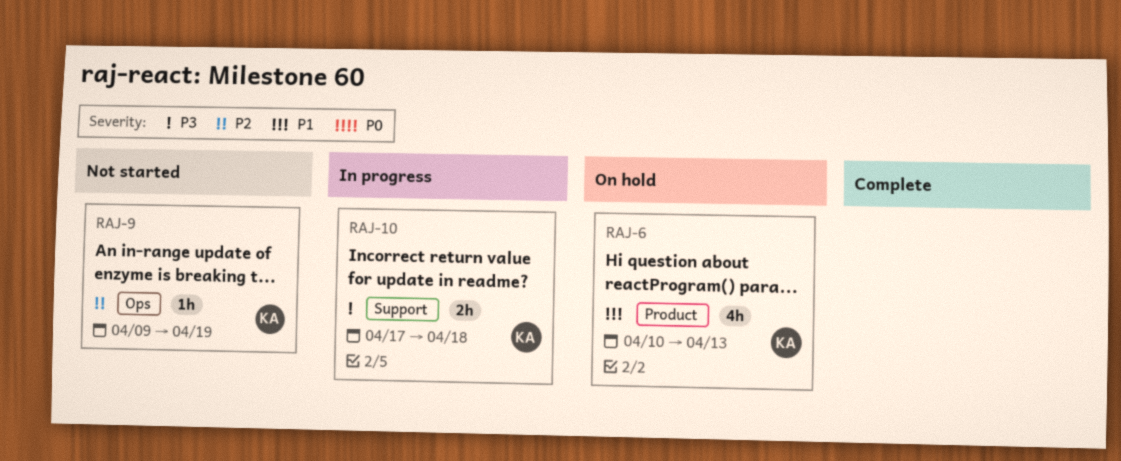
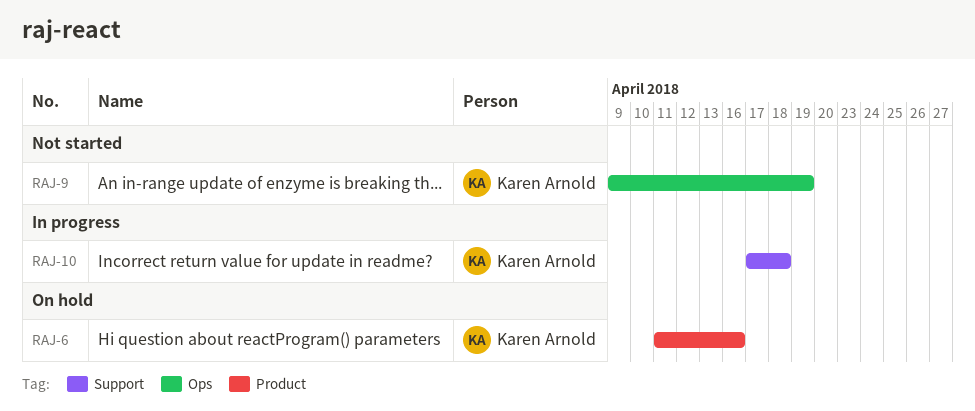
RAJ-6, start: Apr 10 -> Apr 11
RAJ-6, due: Apr 13 -> Apr 16

